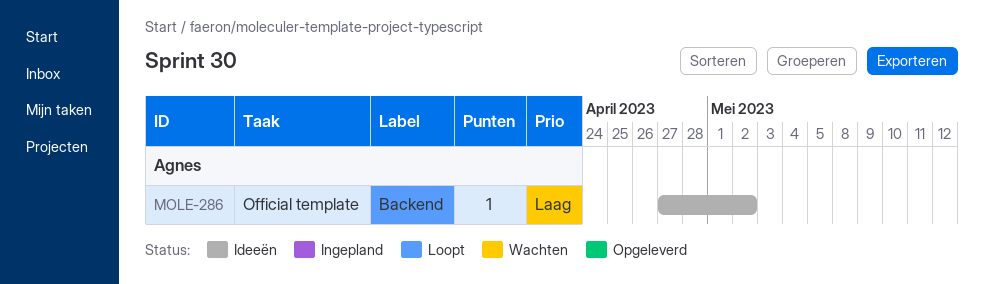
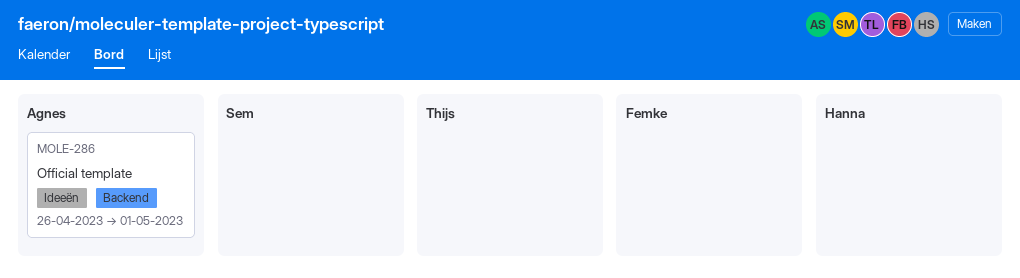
MOLE-286, start: Apr 27 -> Apr 26
MOLE-286, due: May 2 -> May 1

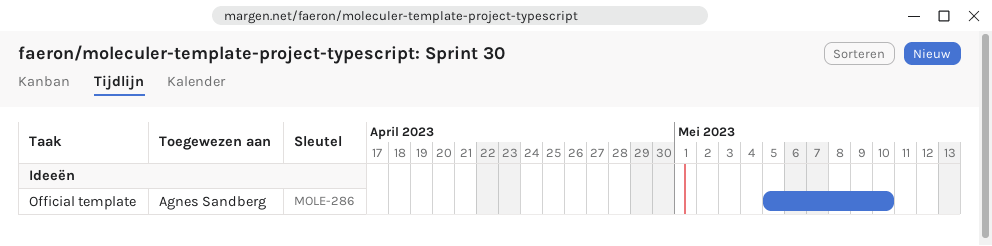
MOLE-286, start: Apr 26 -> May 5
MOLE-286, due: May 1 -> May 10

